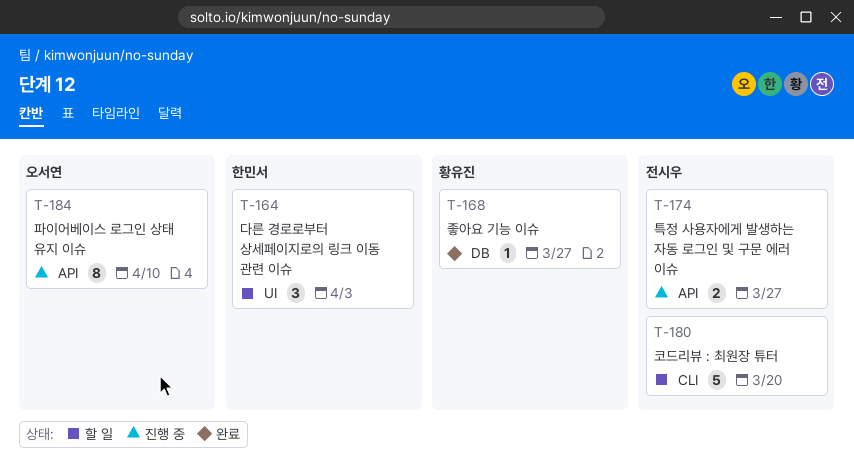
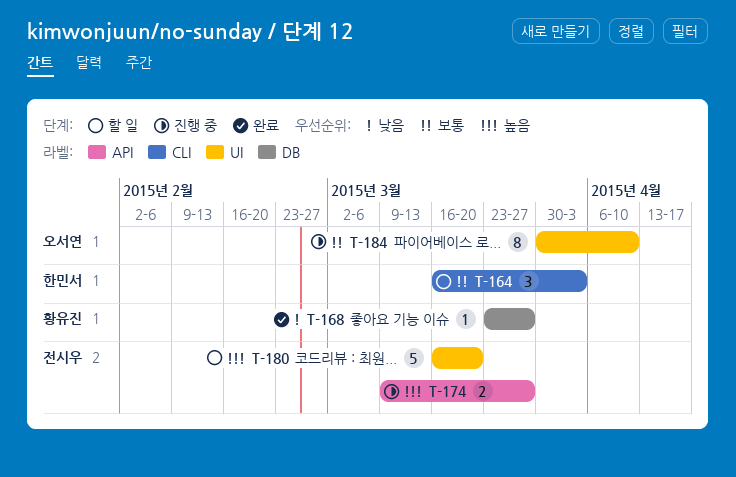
T-164, label: UI -> CLI
T-180, label: CLI -> UI
T-184, label: API -> UI

